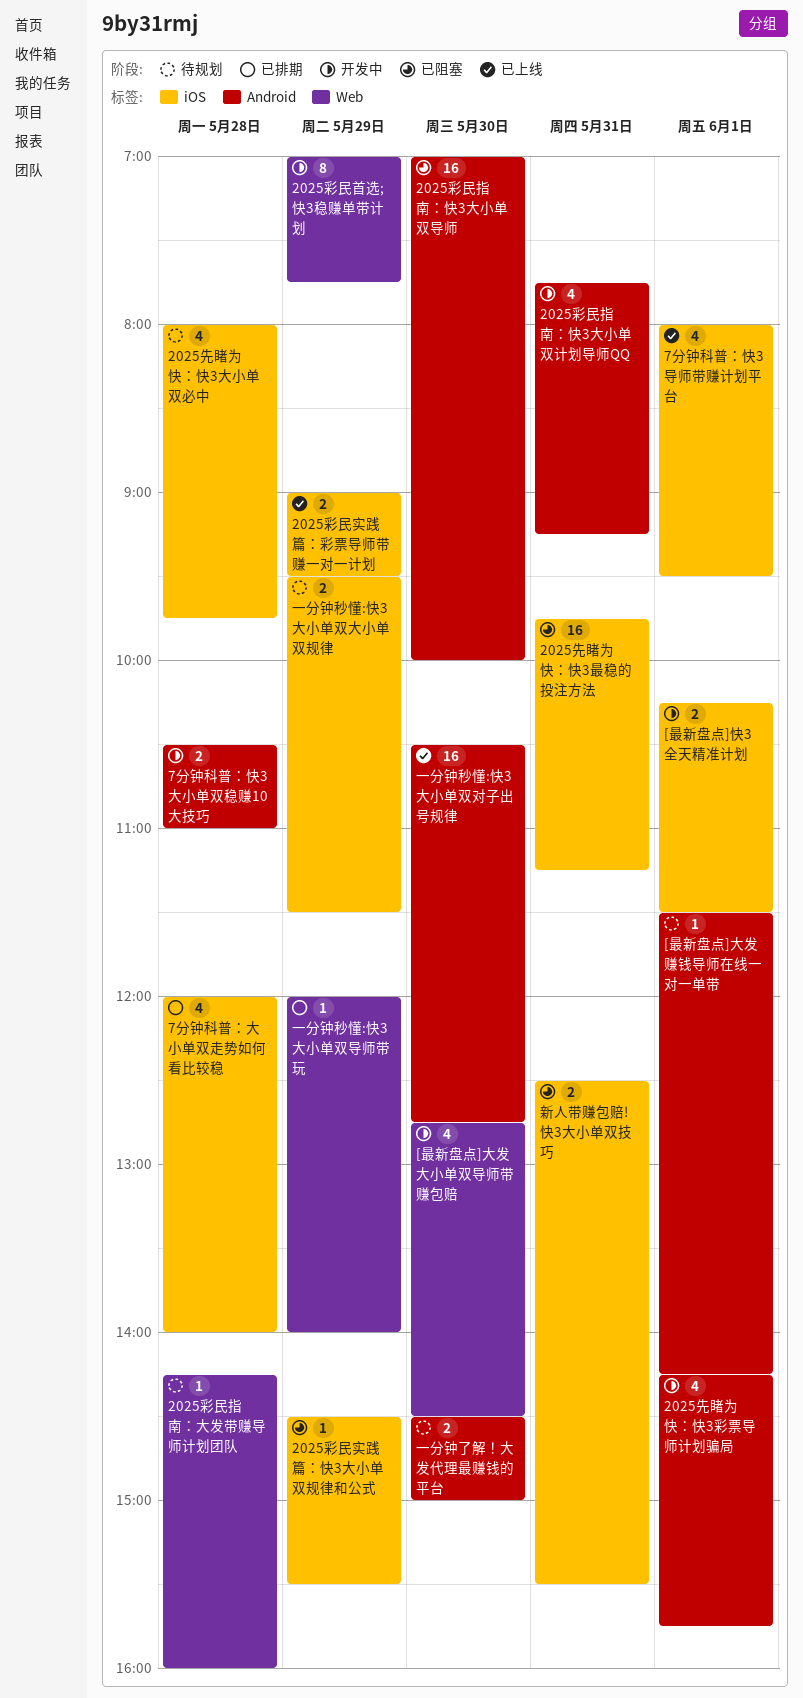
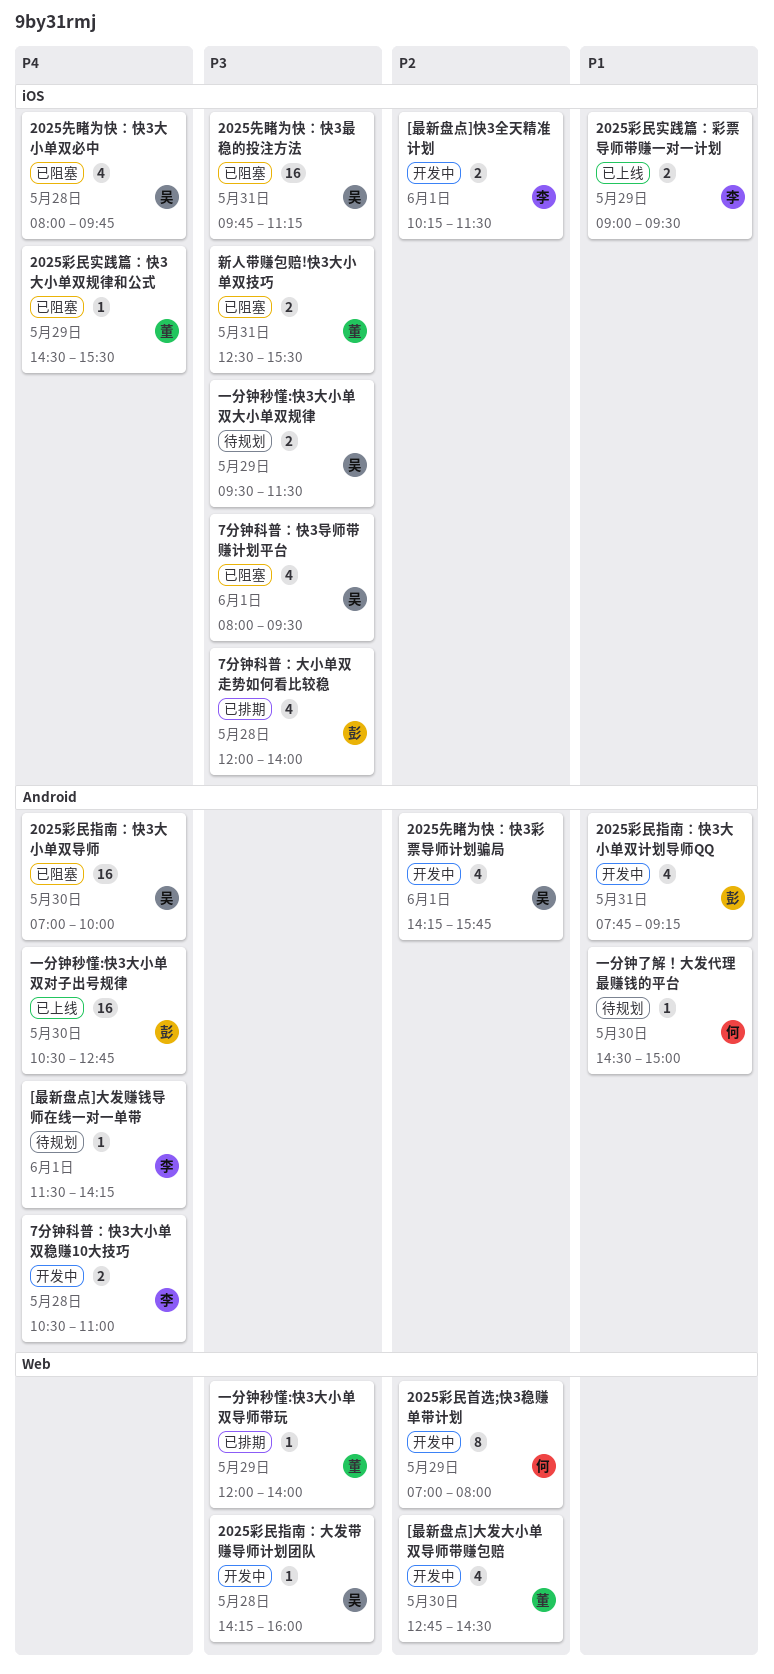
2025先睹为快：快3大小单双必中, status: 待规划 -> 已阻塞
2025彩民指南：大发带赚导师计划团队, status: 待规划 -> 开发中
2025彩民首选;快3稳赚单带计划, ends: 07:45 -> 08:00
7分钟科普：快3导师带赚计划平台, status: 已上线 -> 已阻塞
一分钟了解！大发代理最赚钱的平台, estimate: 2 -> 1

